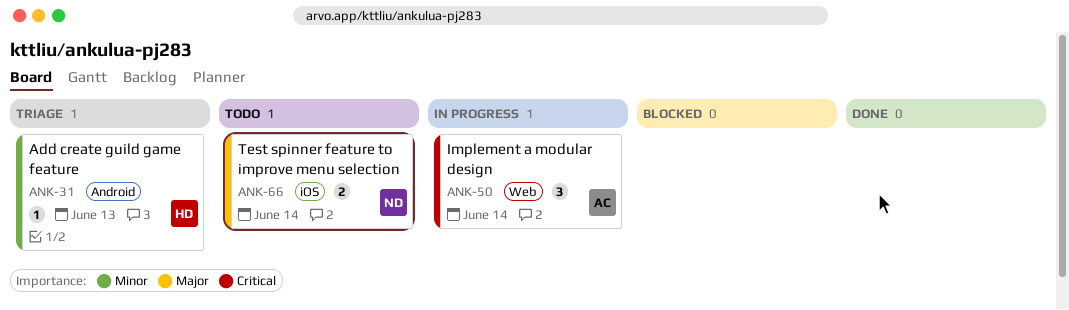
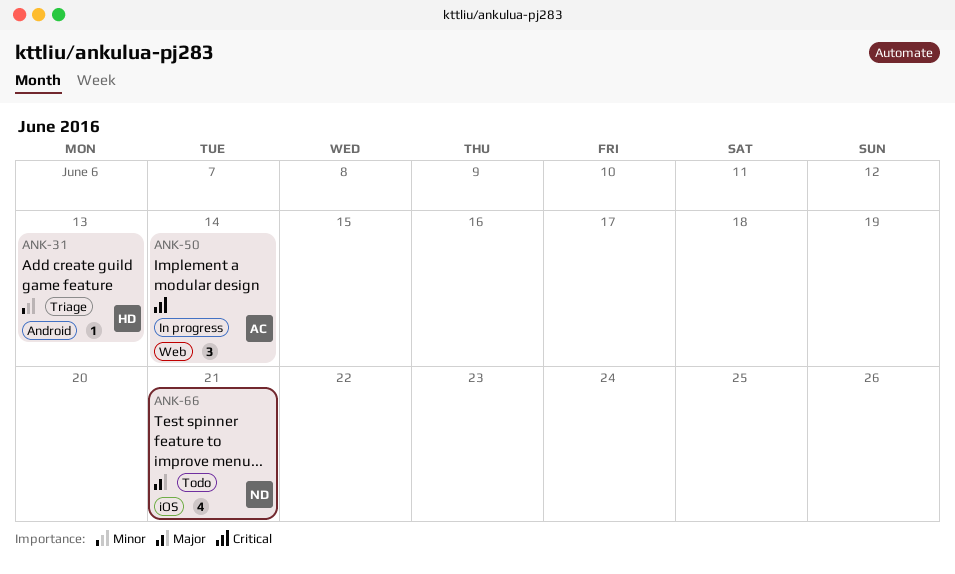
ANK-66, estimate: 2 -> 4
ANK-66, due: Jun 14 -> Jun 21

